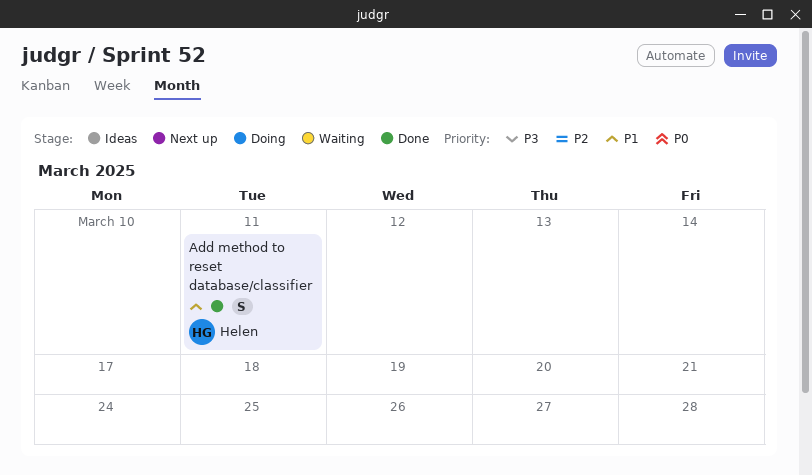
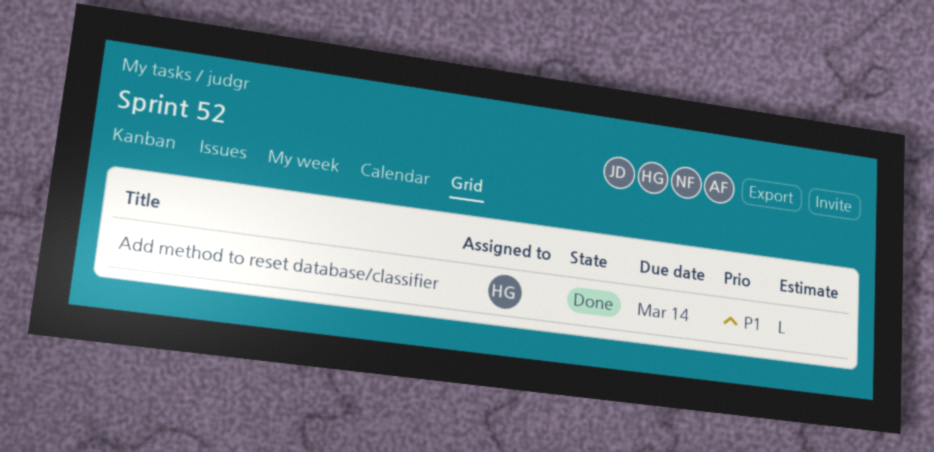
Add method to reset database/classifier, estimate: S -> L
Add method to reset database/classifier, due: Mar 11 -> Mar 14

